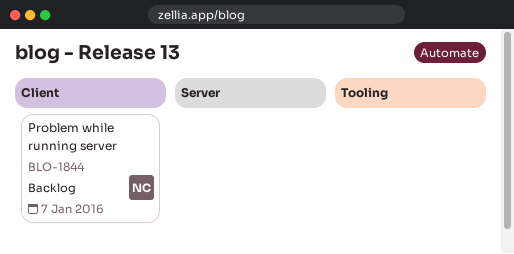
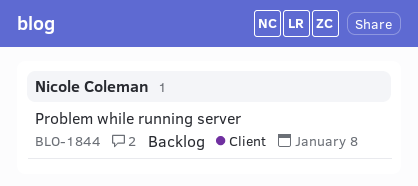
BLO-1844, due: Jan 7 -> Jan 8

